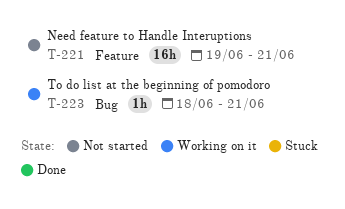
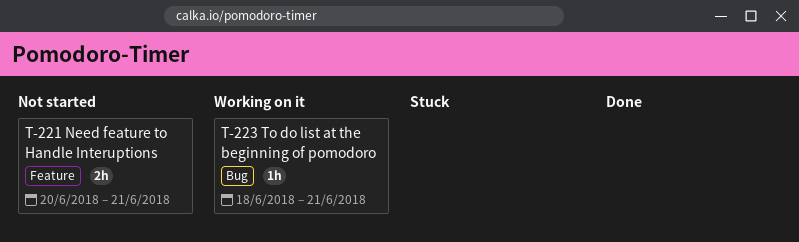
T-221, estimate: 16h -> 2h
T-221, start: Jun 19 -> Jun 20

